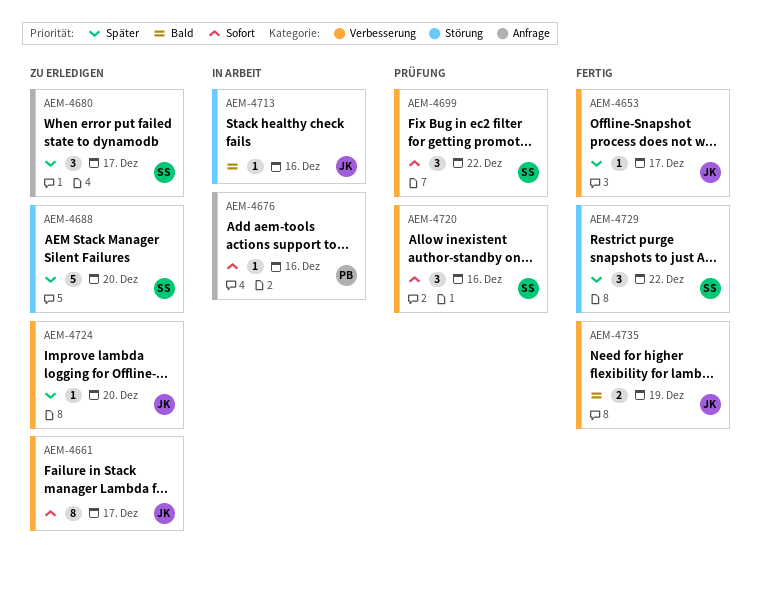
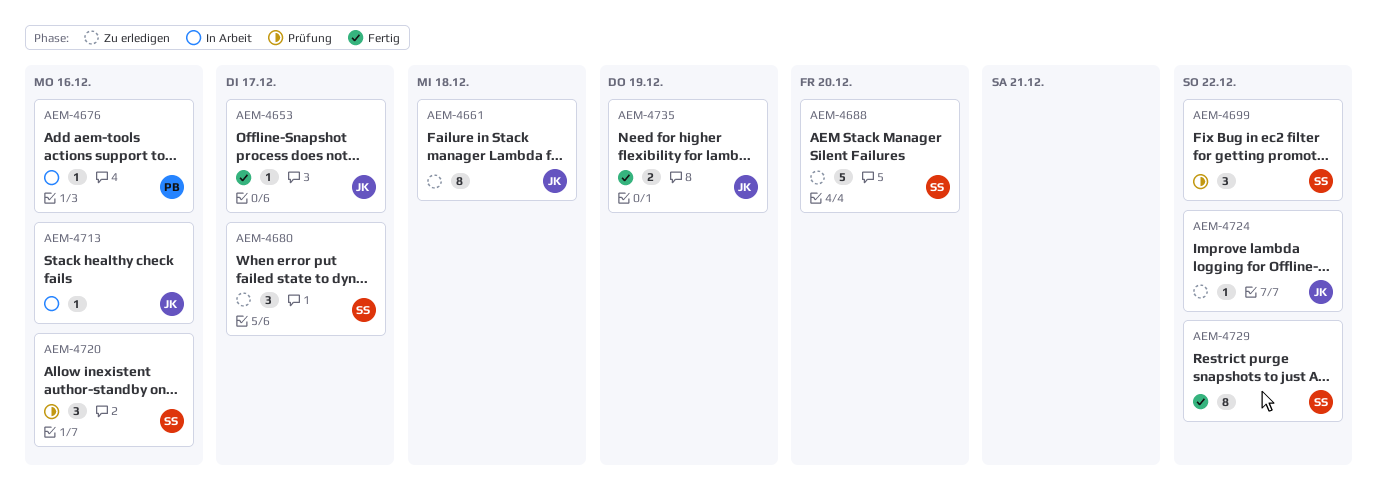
AEM-4661, due: Dec 17 -> Dec 18
AEM-4724, due: Dec 20 -> Dec 22
AEM-4729, estimate: 3 -> 8

